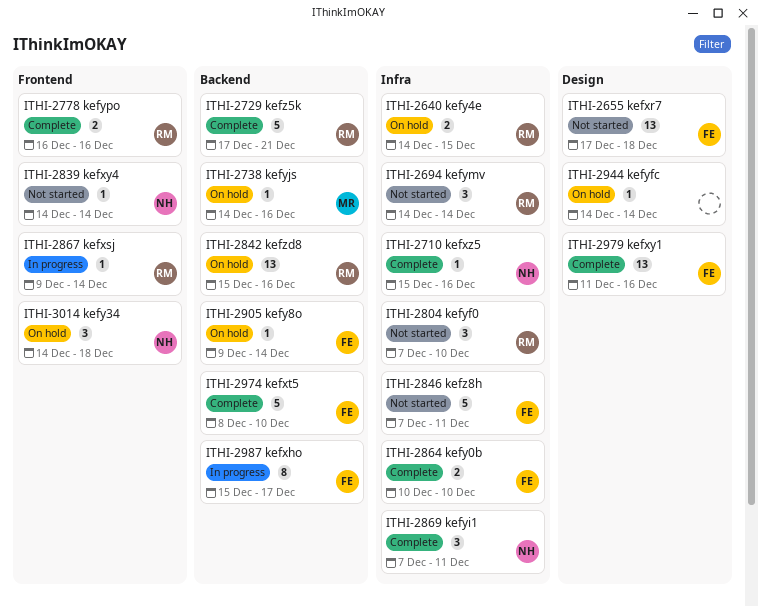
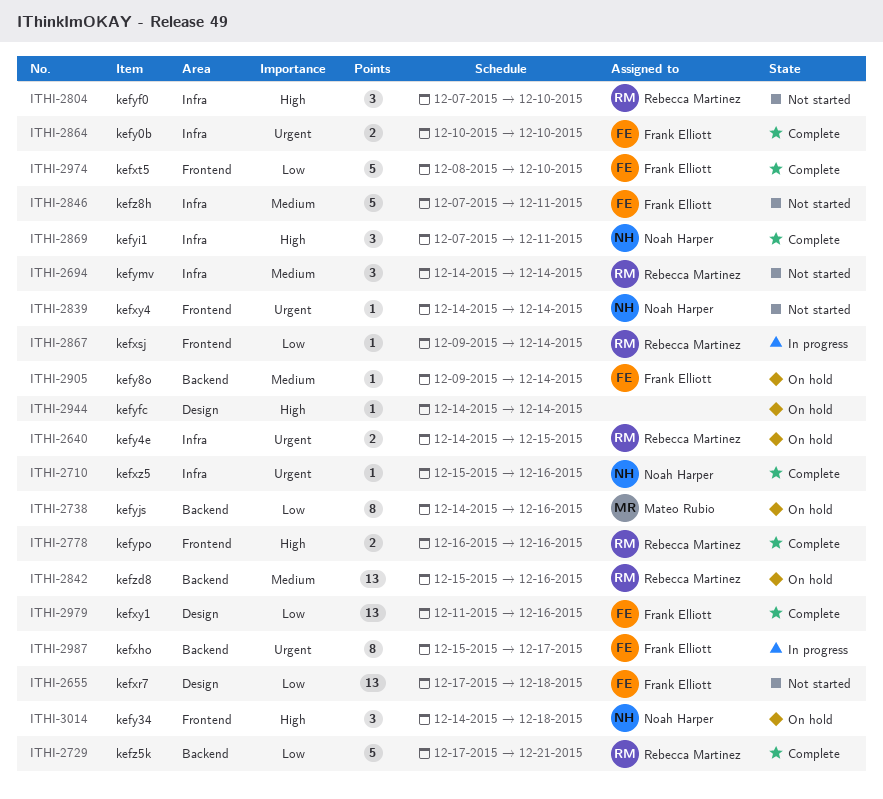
ITHI-2738, estimate: 1 -> 8
ITHI-2974, label: Backend -> Frontend

